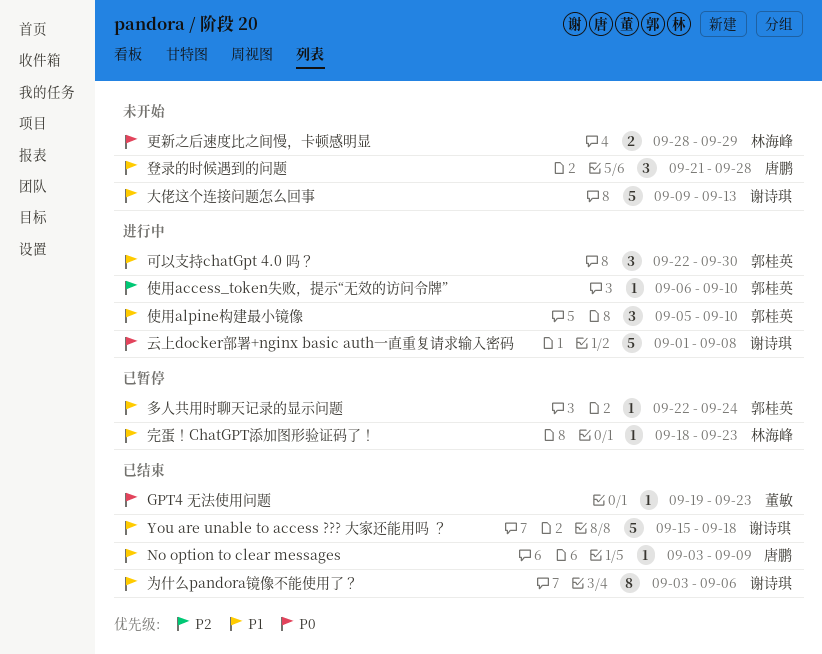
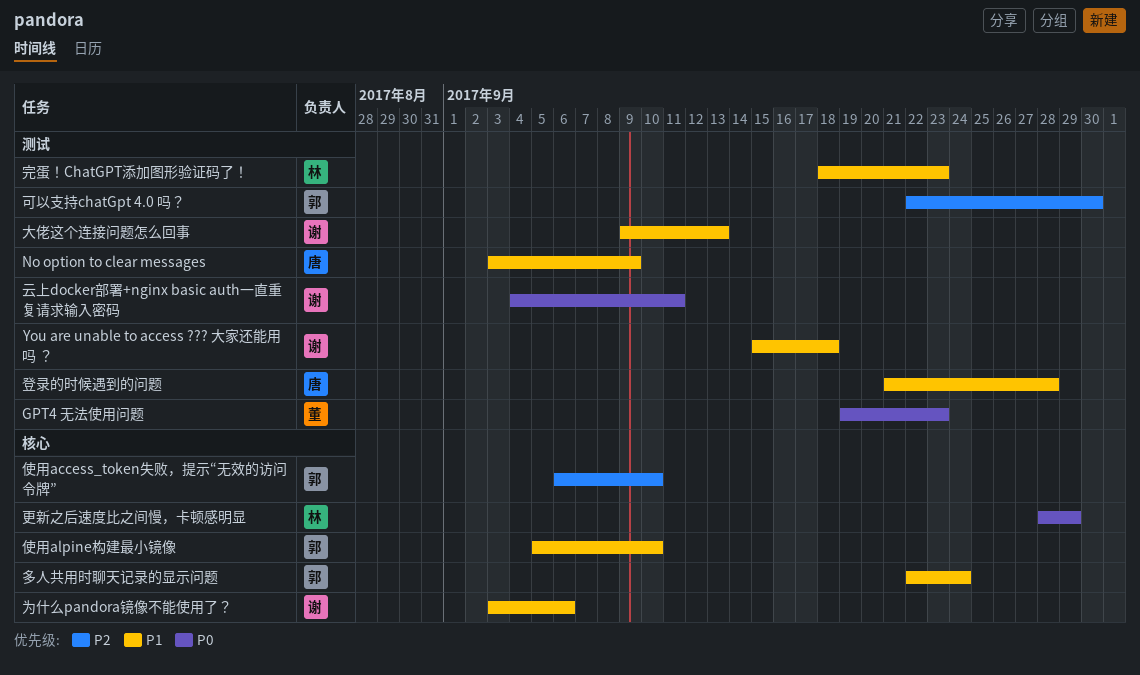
云上docker部署+nginx basic auth一直重复请求输入密码, start: Sep 1 -> Sep 4
云上docker部署+nginx basic auth一直重复请求输入密码, due: Sep 8 -> Sep 11
可以支持chatGpt 4.0 吗？, priority: P1 -> P2

